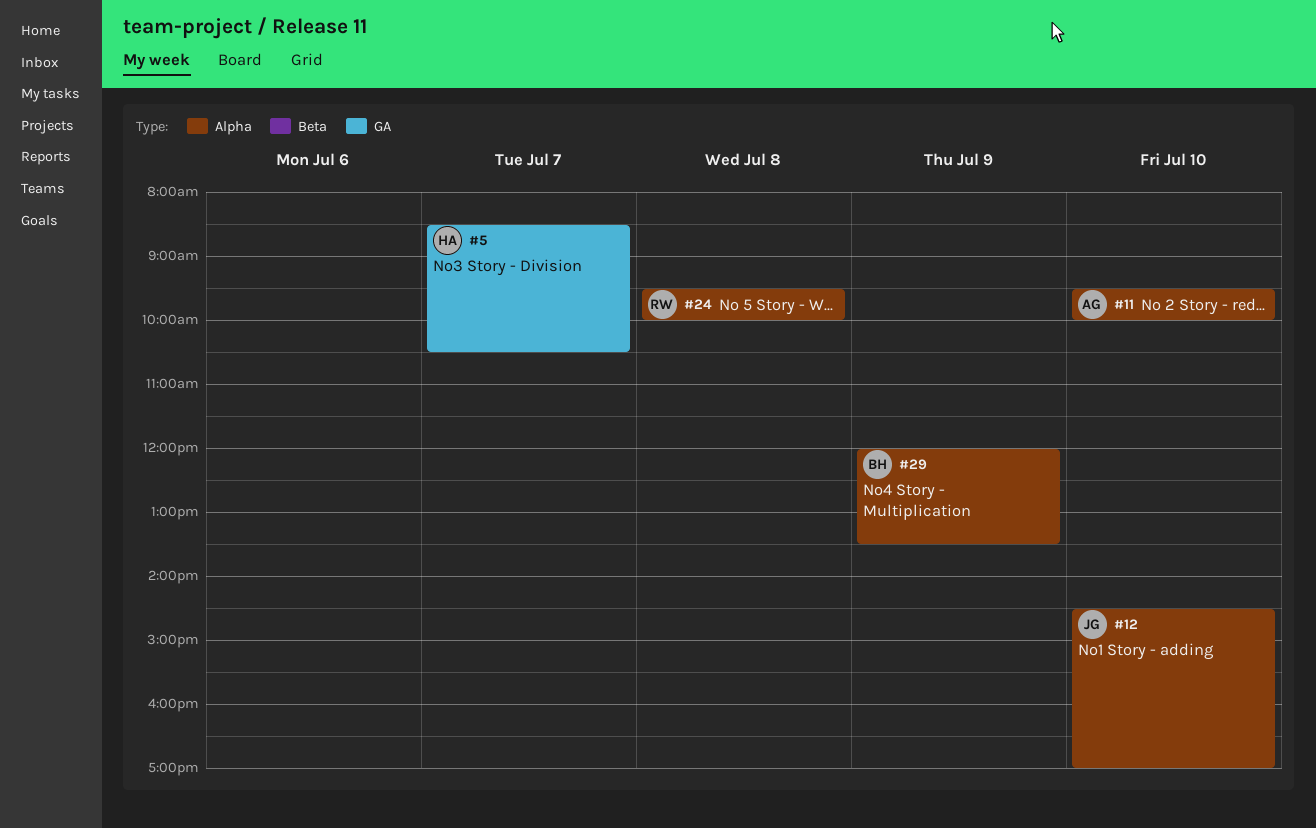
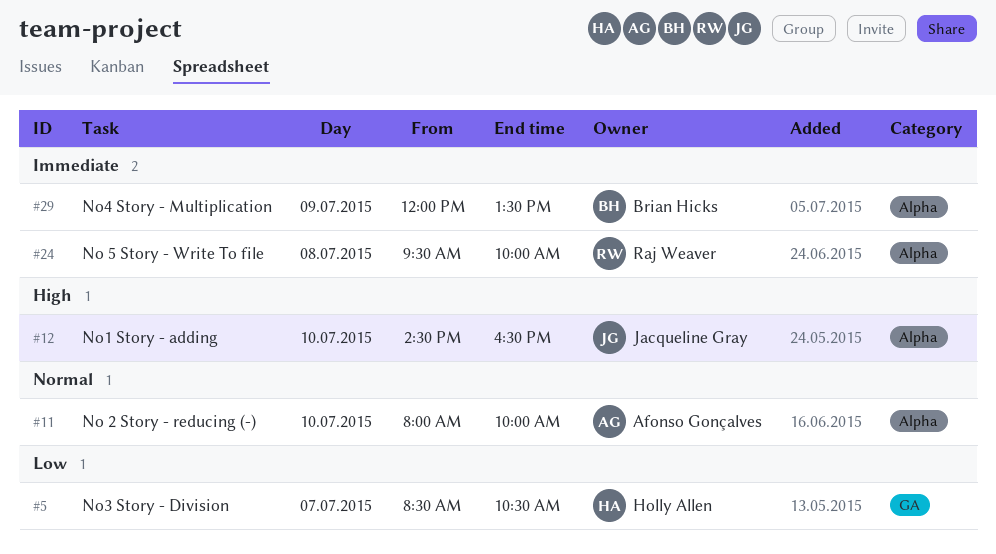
#11, begins: 09:30 -> 08:00
#12, ends: 17:00 -> 16:30

